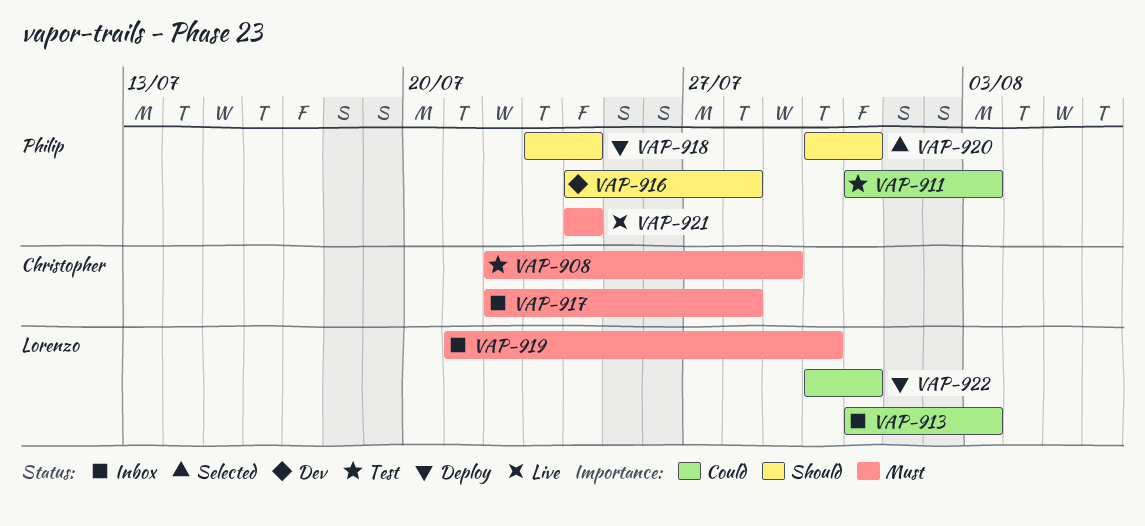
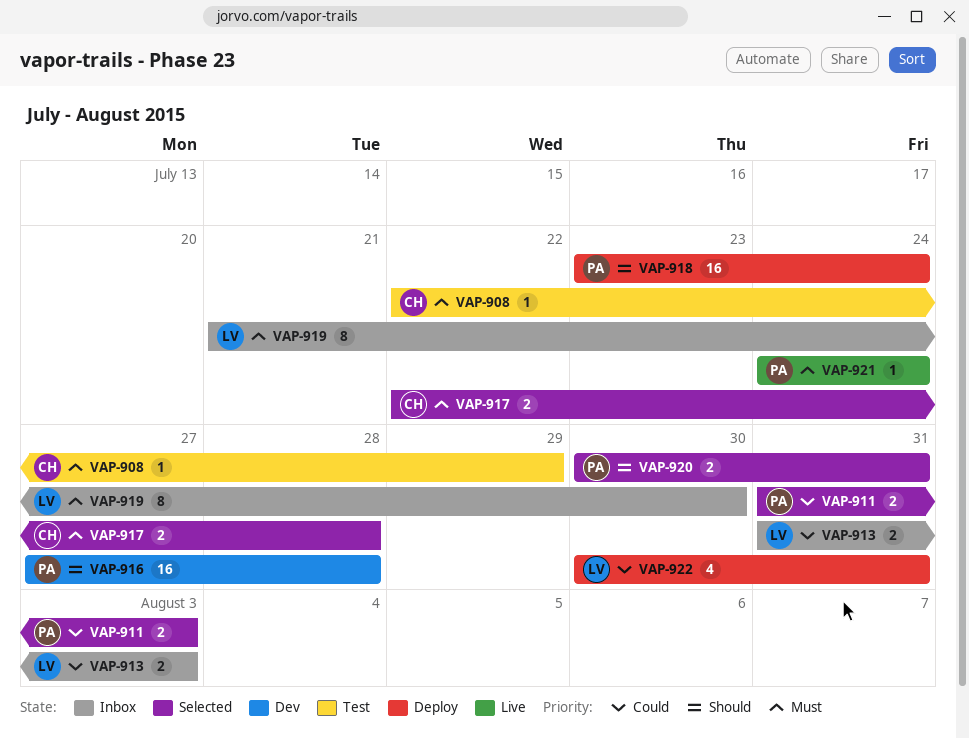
VAP-911, status: Test -> Selected
VAP-916, start: Jul 24 -> Jul 27
VAP-917, status: Inbox -> Selected

